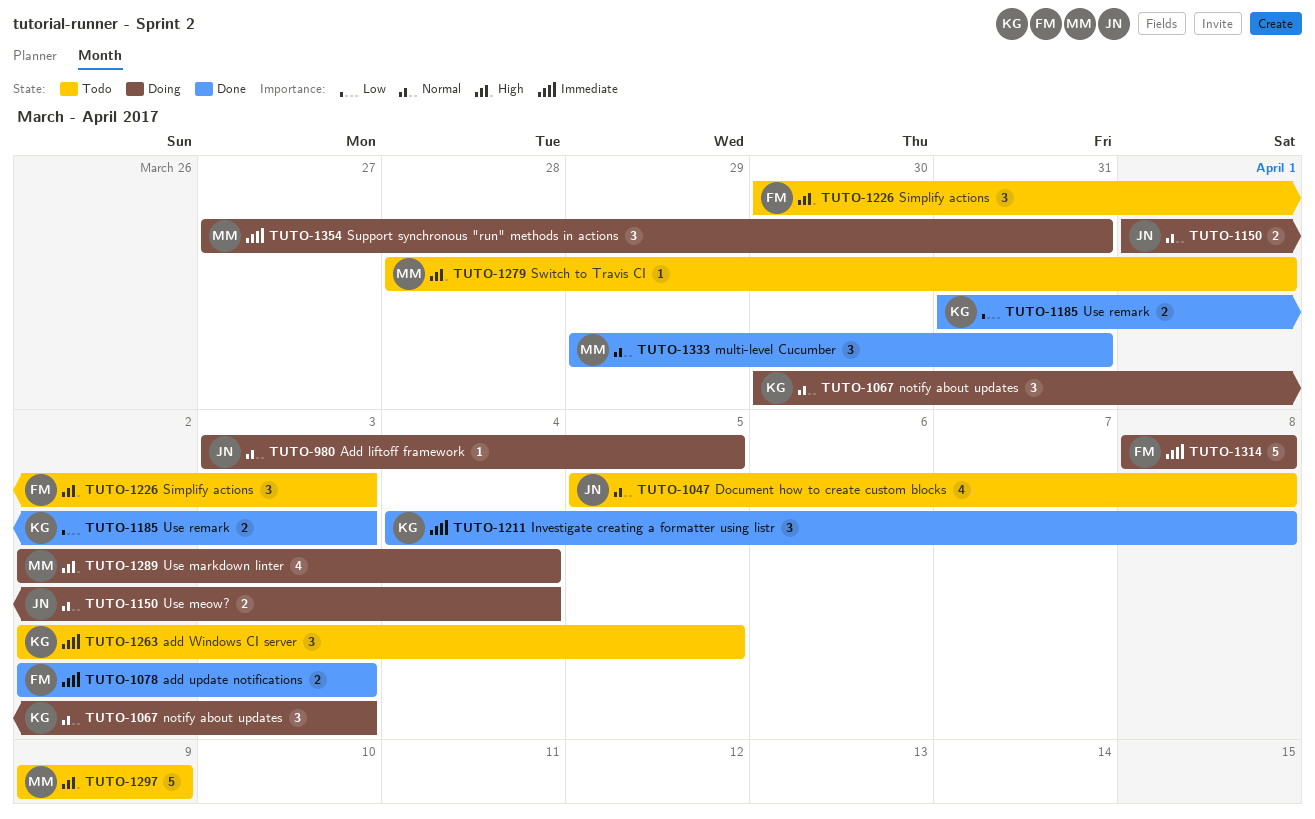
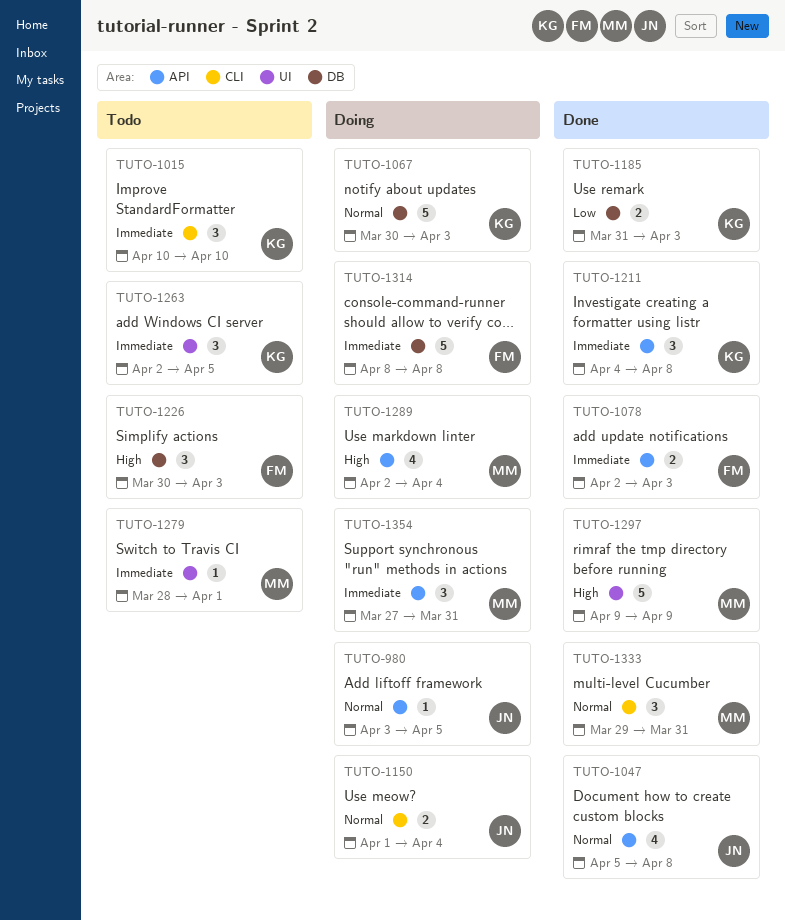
TUTO-1015: none -> present
TUTO-1047, status: Todo -> Done
TUTO-1067, estimate: 3 -> 5
TUTO-1279, priority: High -> Immediate
TUTO-1297, status: Todo -> Done

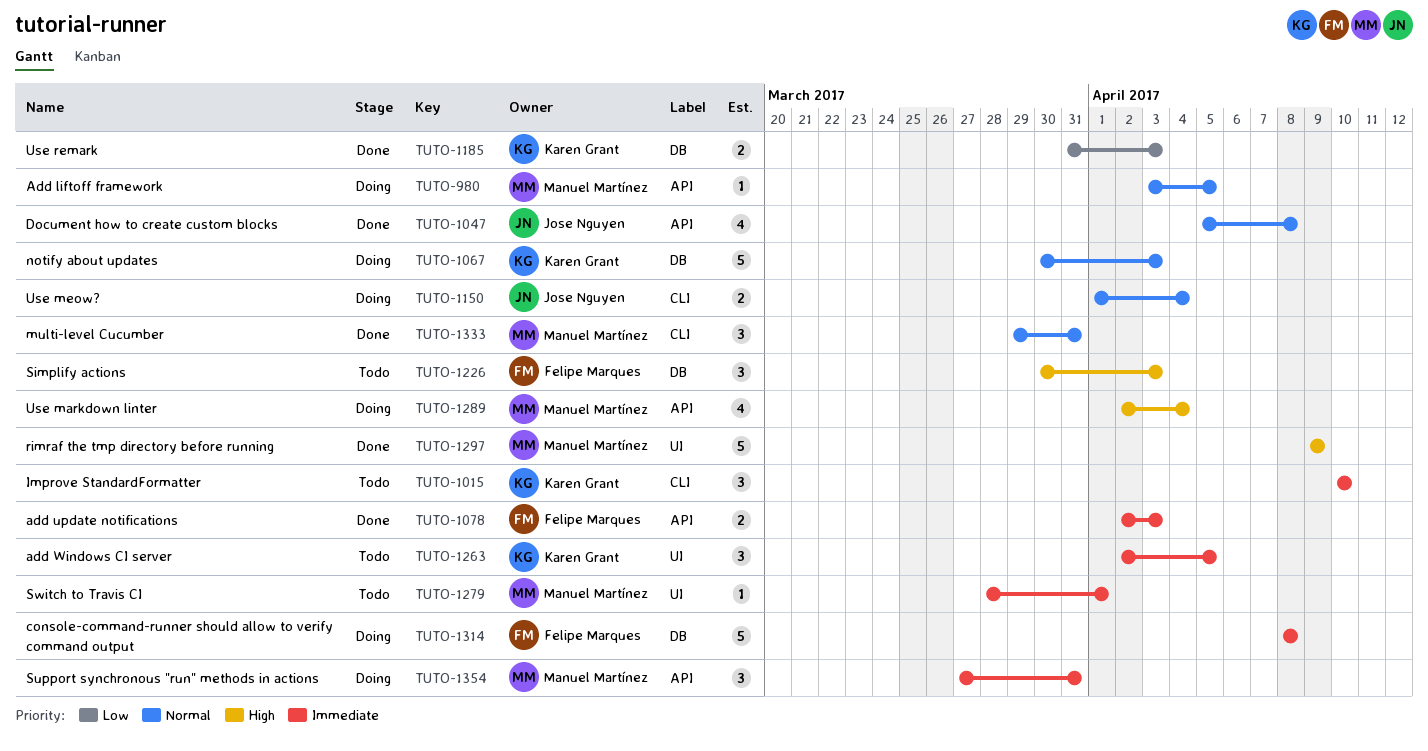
TUTO-980, owner: Jose Nguyen -> Manuel Martínez
TUTO-1211: present -> none

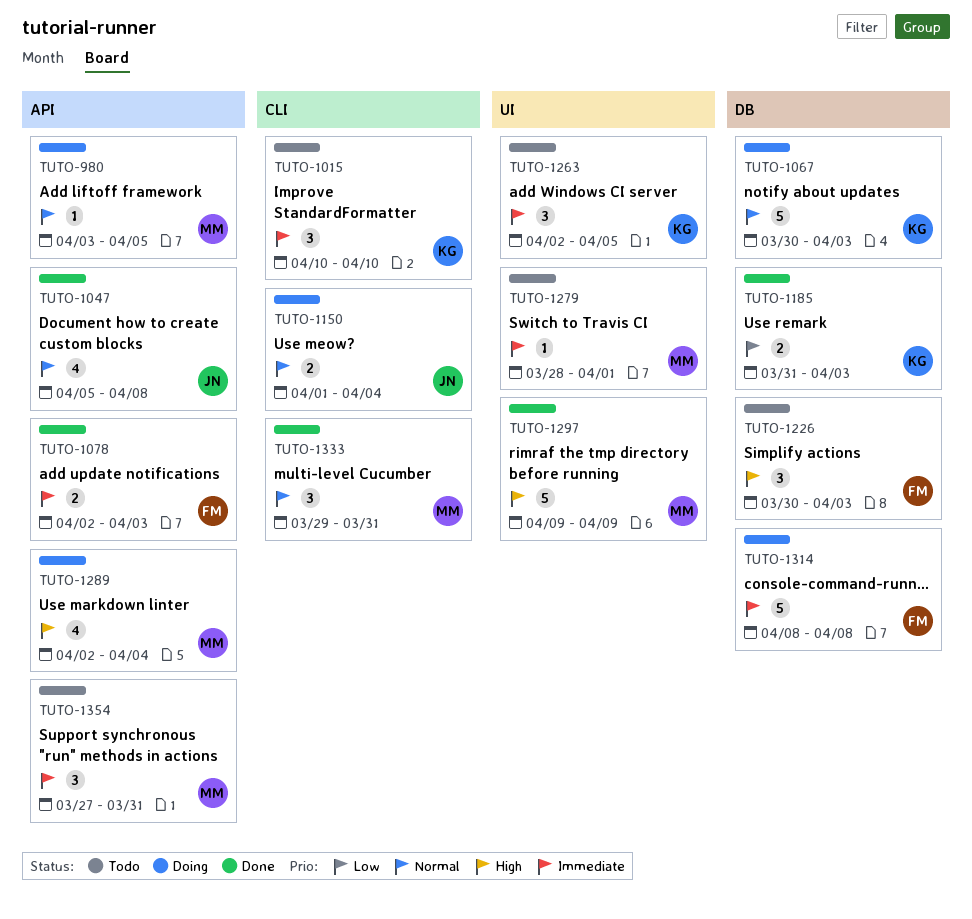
TUTO-1354, status: Doing -> Todo

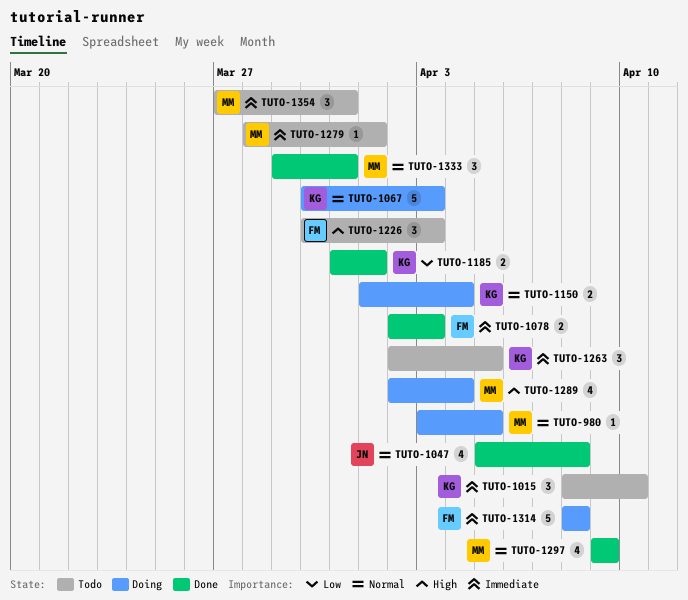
TUTO-1015, start: Apr 10 -> Apr 8
TUTO-1150, owner: JN -> KG
TUTO-1185, due: Apr 3 -> Apr 1
TUTO-1297, priority: High -> Normal
TUTO-1297, estimate: 5 -> 4

